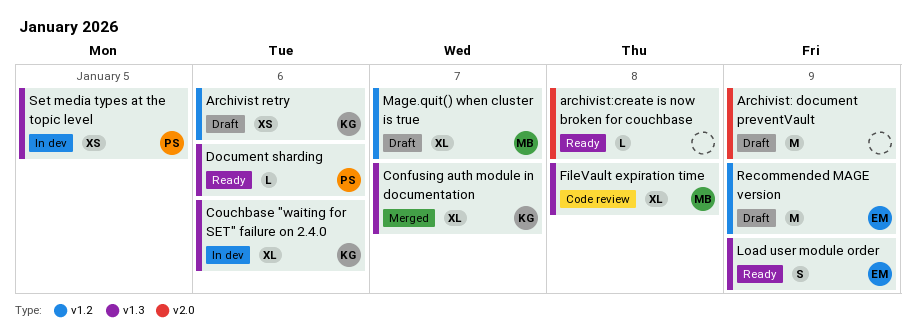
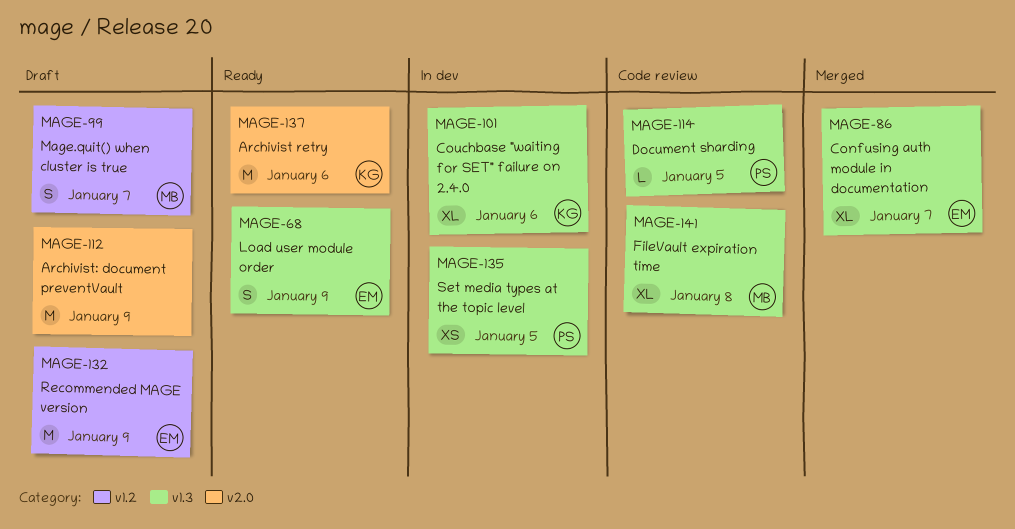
Archivist retry, status: Draft -> Ready
Archivist retry, label: v1.2 -> v2.0
Archivist retry, estimate: XS -> M
archivist:create is now broken for couchbase: present -> none
Confusing auth module in documentation, owner: KG -> EM
Document sharding, status: Ready -> Code review
Document sharding, due: Jan 6 -> Jan 5
Mage.quit() when cluster is true, estimate: XL -> S

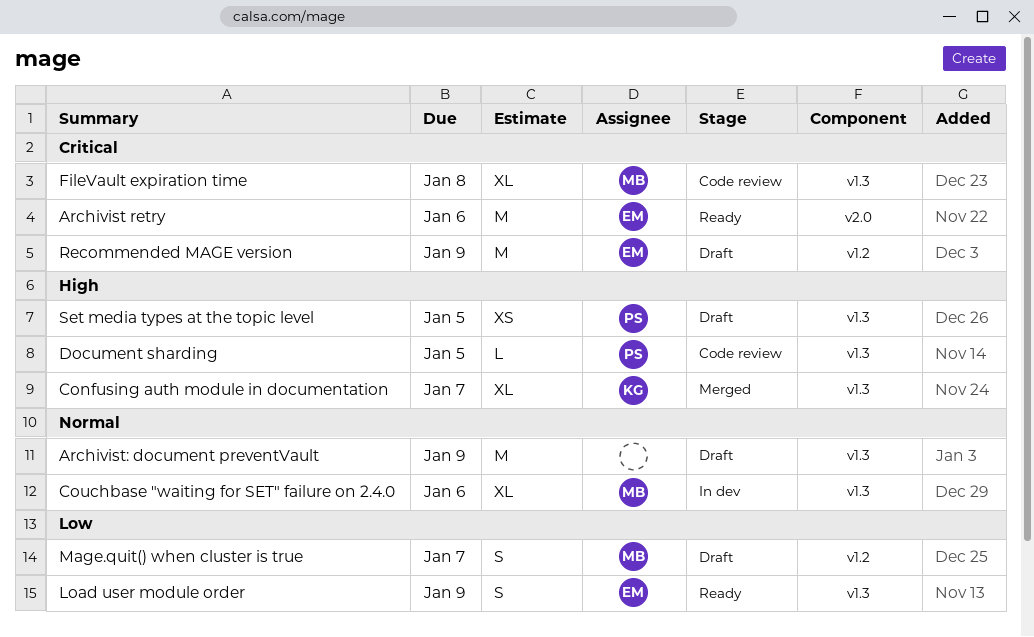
Archivist retry, owner: KG -> EM
Archivist: document preventVault, label: v2.0 -> v1.3
Confusing auth module in documentation, owner: EM -> KG
Couchbase "waiting for SET" failure on 2.4.0, owner: KG -> MB
Set media types at the topic level, status: In dev -> Draft

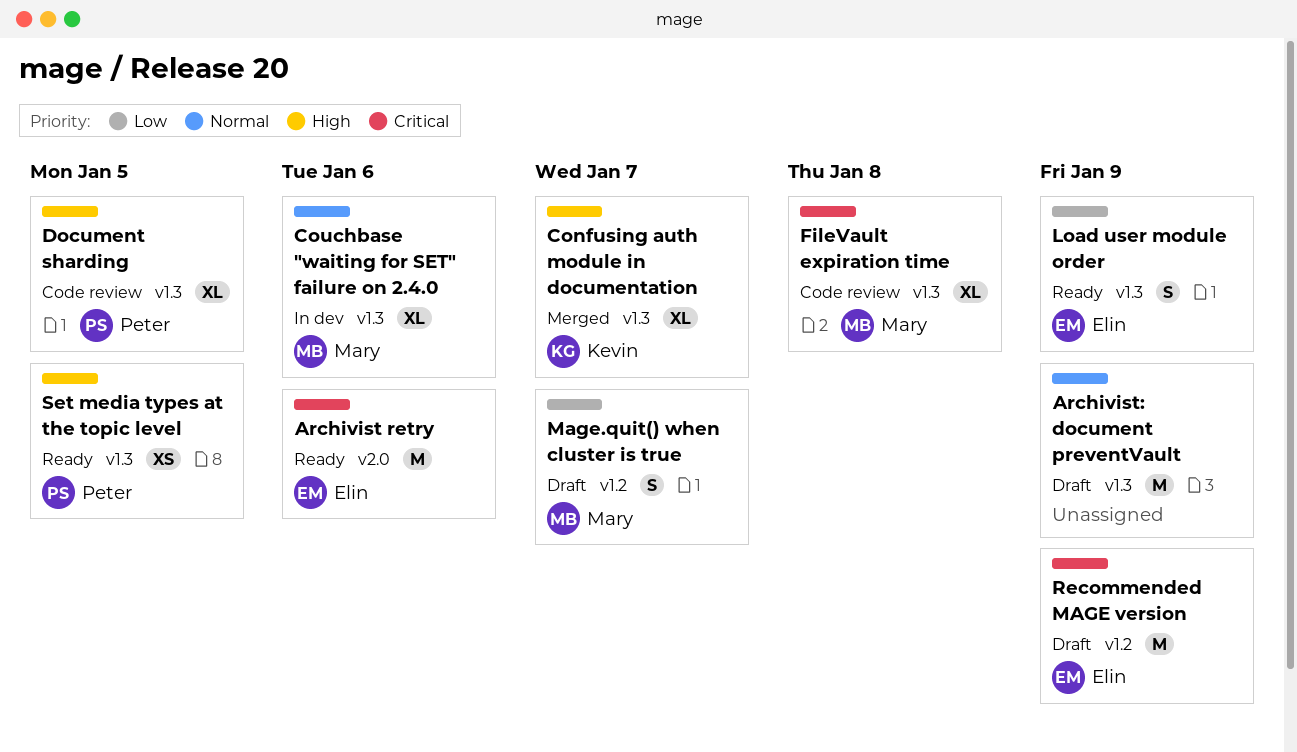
Document sharding, estimate: L -> XL
Set media types at the topic level, status: Draft -> Ready

